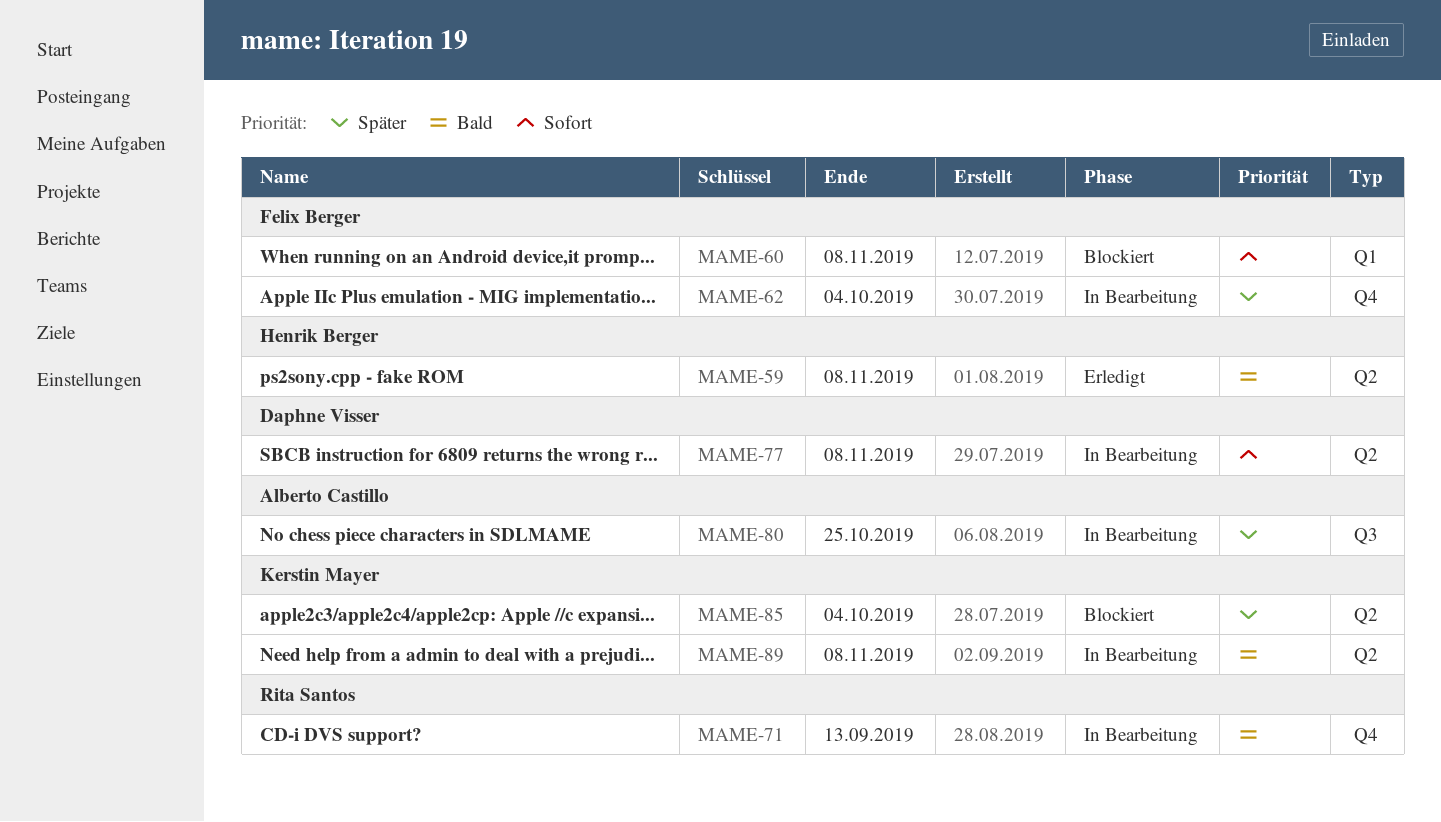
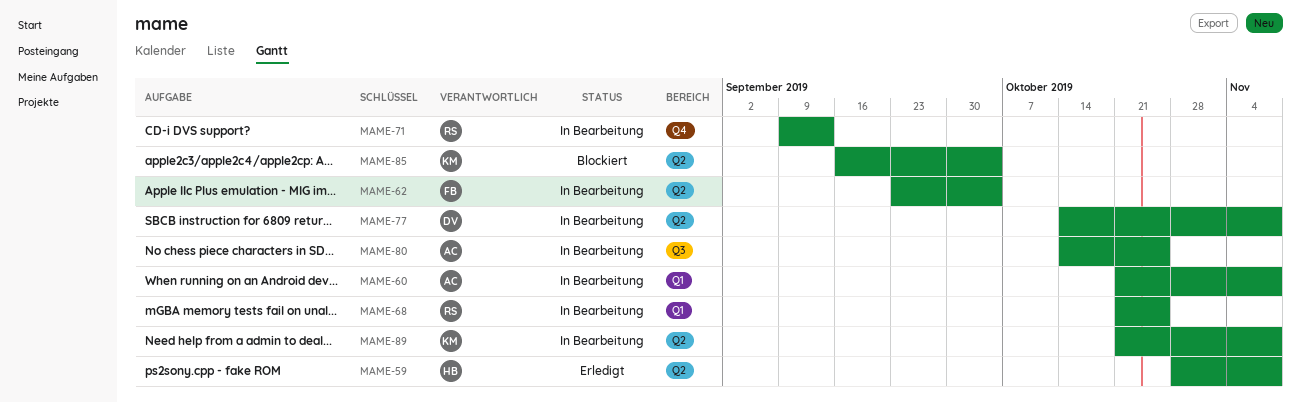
MAME-60, status: Blockiert -> In Bearbeitung
MAME-60, owner: Felix Berger -> Alberto Castillo
MAME-62, label: Q4 -> Q2
MAME-68: none -> present

